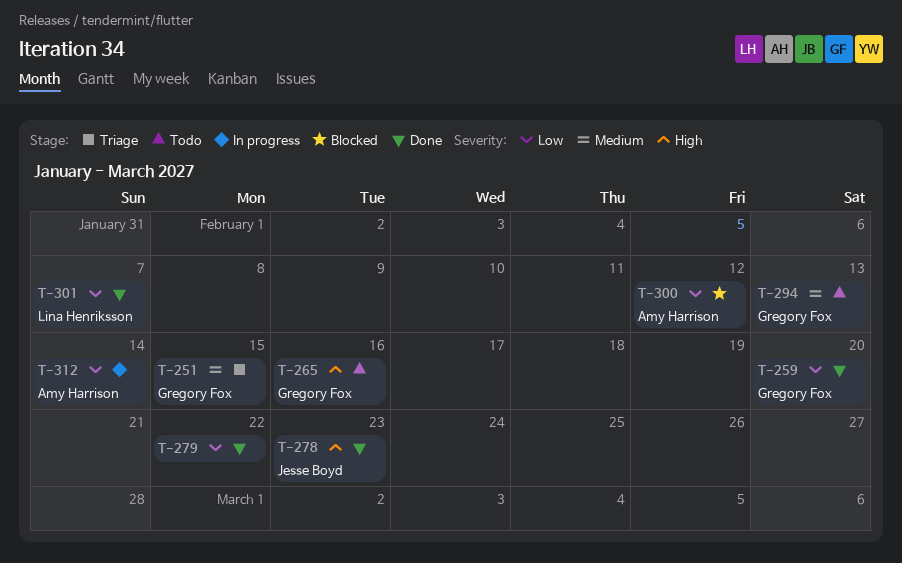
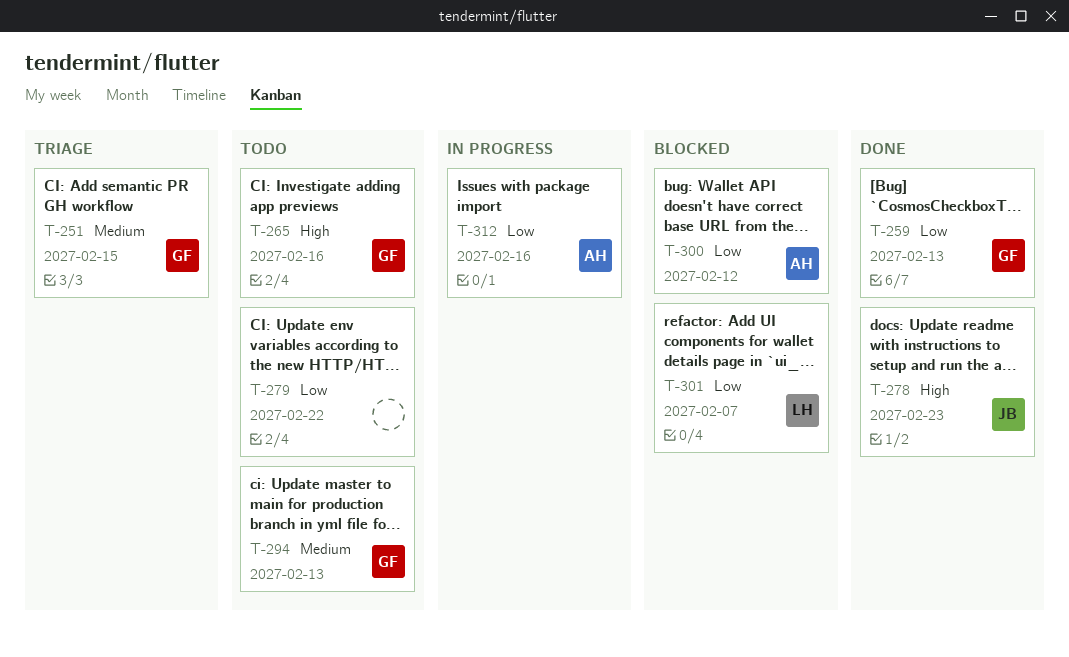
T-259, due: Feb 20 -> Feb 13
T-279, status: Done -> Todo
T-301, status: Done -> Blocked
T-312, due: Feb 14 -> Feb 16

